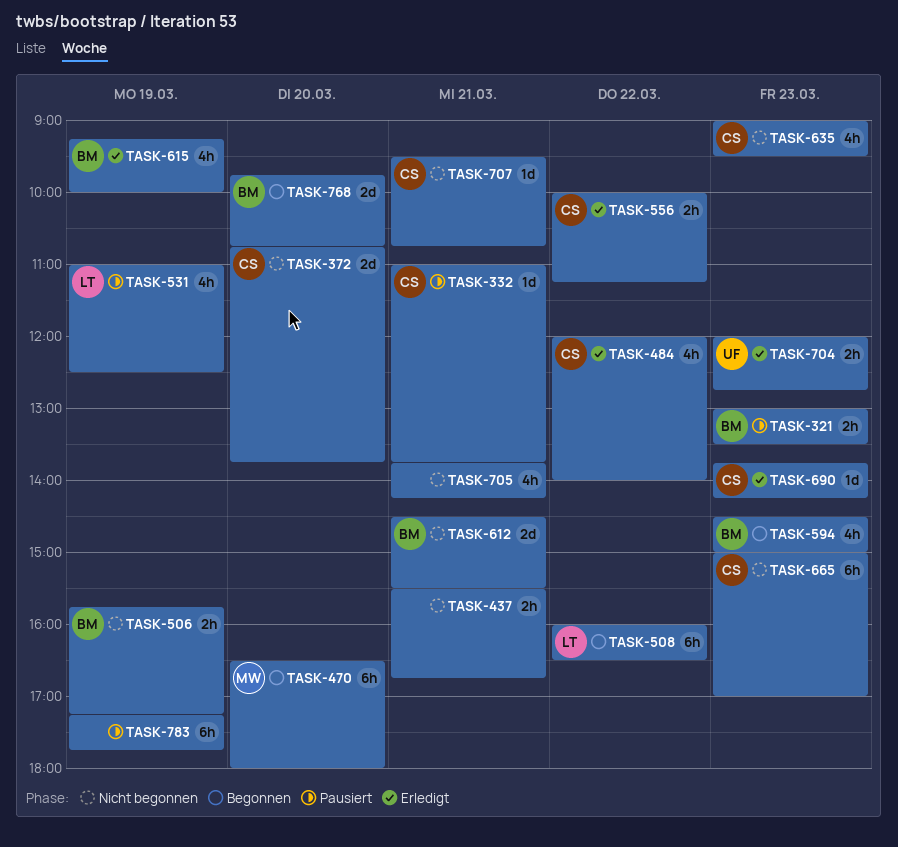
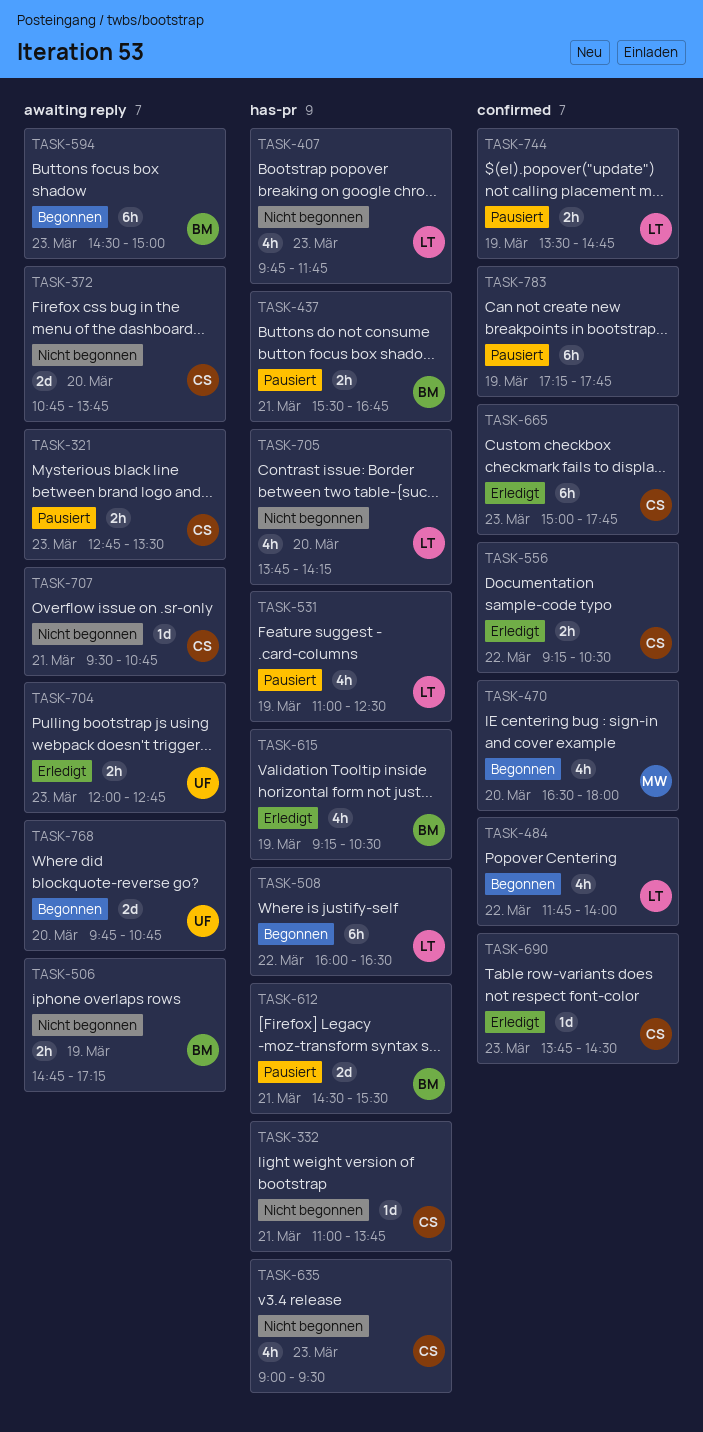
TASK-321, owner: BM -> CS
TASK-321, begins: 13:00 -> 12:45
TASK-332, status: Pausiert -> Nicht begonnen
TASK-407: none -> present
TASK-437, status: Nicht begonnen -> Pausiert
TASK-437, owner: none -> BM
TASK-470, estimate: 6h -> 4h
TASK-484, status: Erledigt -> Begonnen
TASK-484, owner: CS -> LT
TASK-484, begins: 12:00 -> 11:45
TASK-506, begins: 15:45 -> 14:45
TASK-556, begins: 10:00 -> 09:15
TASK-556, ends: 11:15 -> 10:30
TASK-594, estimate: 4h -> 6h
TASK-612, status: Nicht begonnen -> Pausiert
TASK-615, ends: 10:00 -> 10:30
TASK-665, status: Nicht begonnen -> Erledigt
TASK-665, ends: 17:00 -> 17:45
TASK-690, ends: 14:15 -> 14:30
TASK-705, owner: none -> LT
TASK-705, day: Mar 21 -> Mar 20
TASK-744: none -> present
TASK-768, owner: BM -> UF

